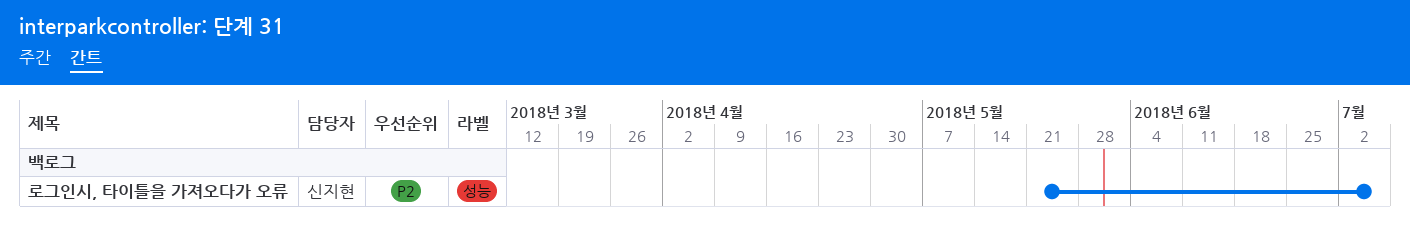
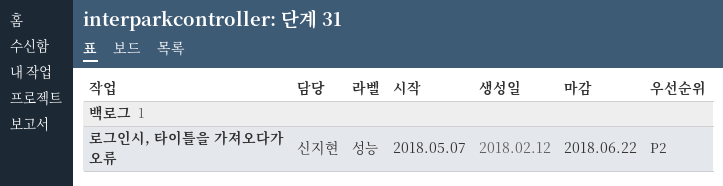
로그인시, 타이틀을 가져오다가 오류, start: May 21 -> May 7
로그인시, 타이틀을 가져오다가 오류, due: Jul 6 -> Jun 22

